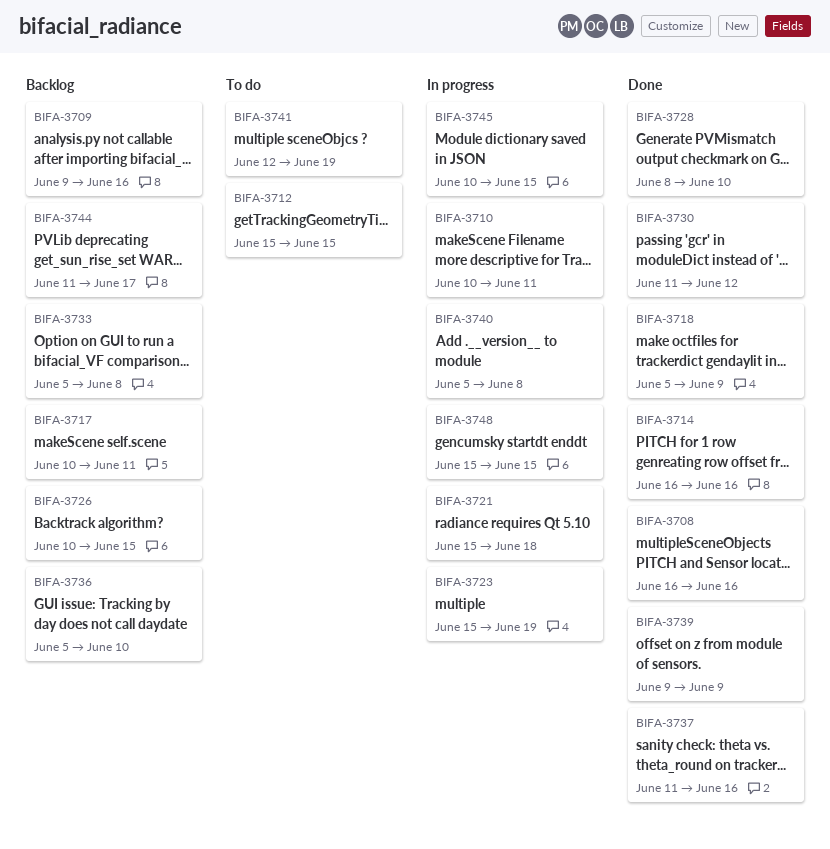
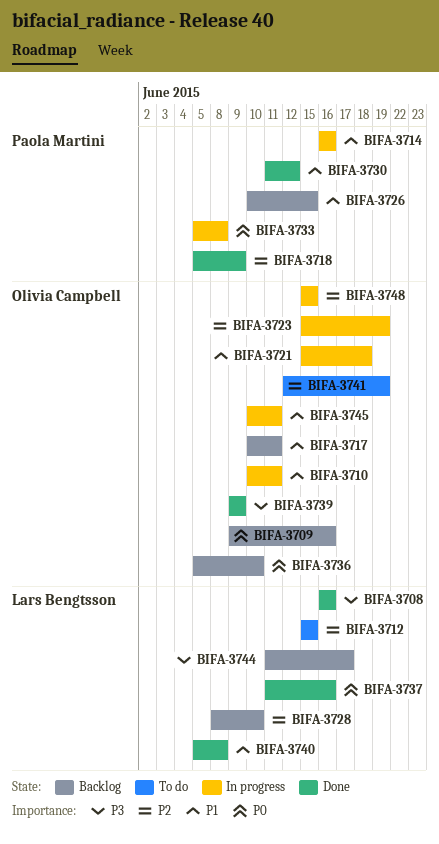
BIFA-3714, status: Done -> In progress
BIFA-3728, status: Done -> Backlog
BIFA-3733, status: Backlog -> In progress
BIFA-3740, status: In progress -> Done
BIFA-3745, due: Jun 15 -> Jun 11

